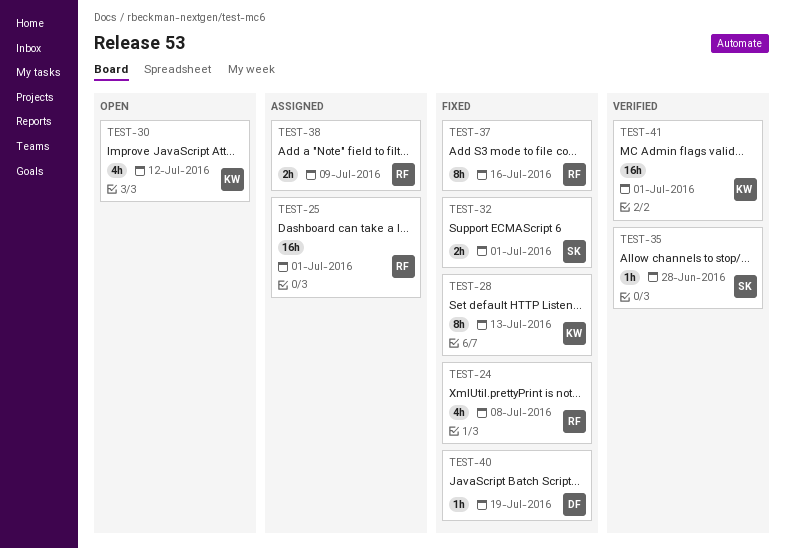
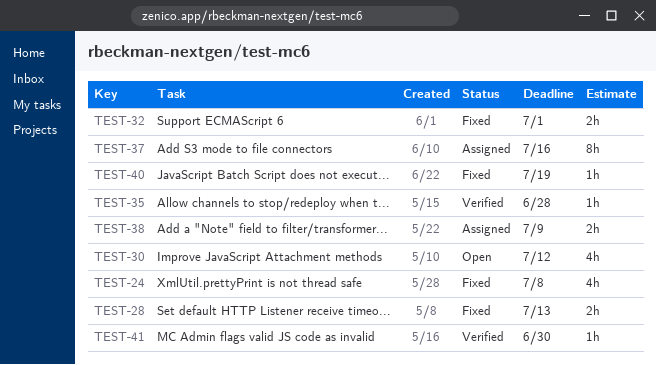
TEST-25: present -> none
TEST-28, estimate: 8h -> 2h
TEST-37, status: Fixed -> Assigned
TEST-41, estimate: 16h -> 1h
TEST-41, due: Jul 1 -> Jun 30

